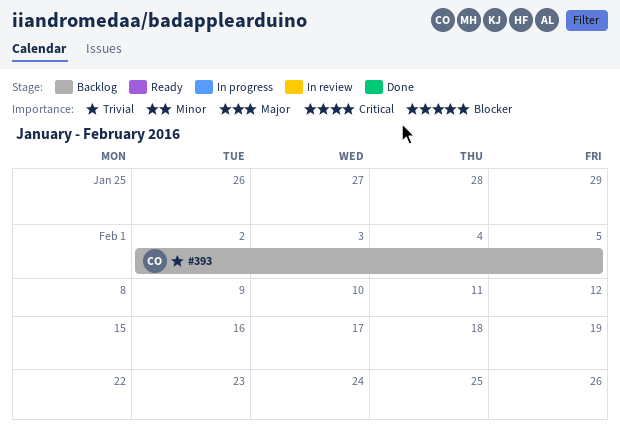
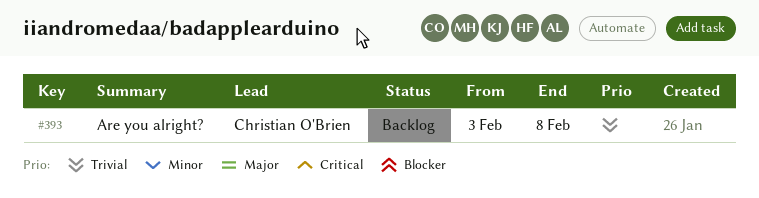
#393, start: Feb 2 -> Feb 3
#393, due: Feb 5 -> Feb 8

